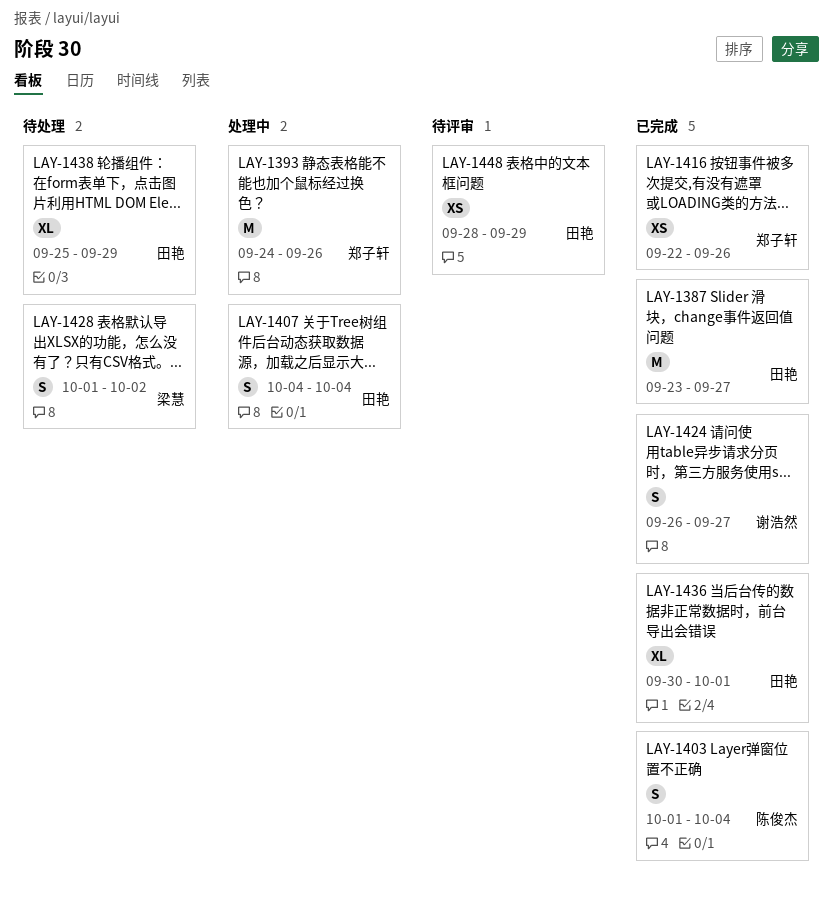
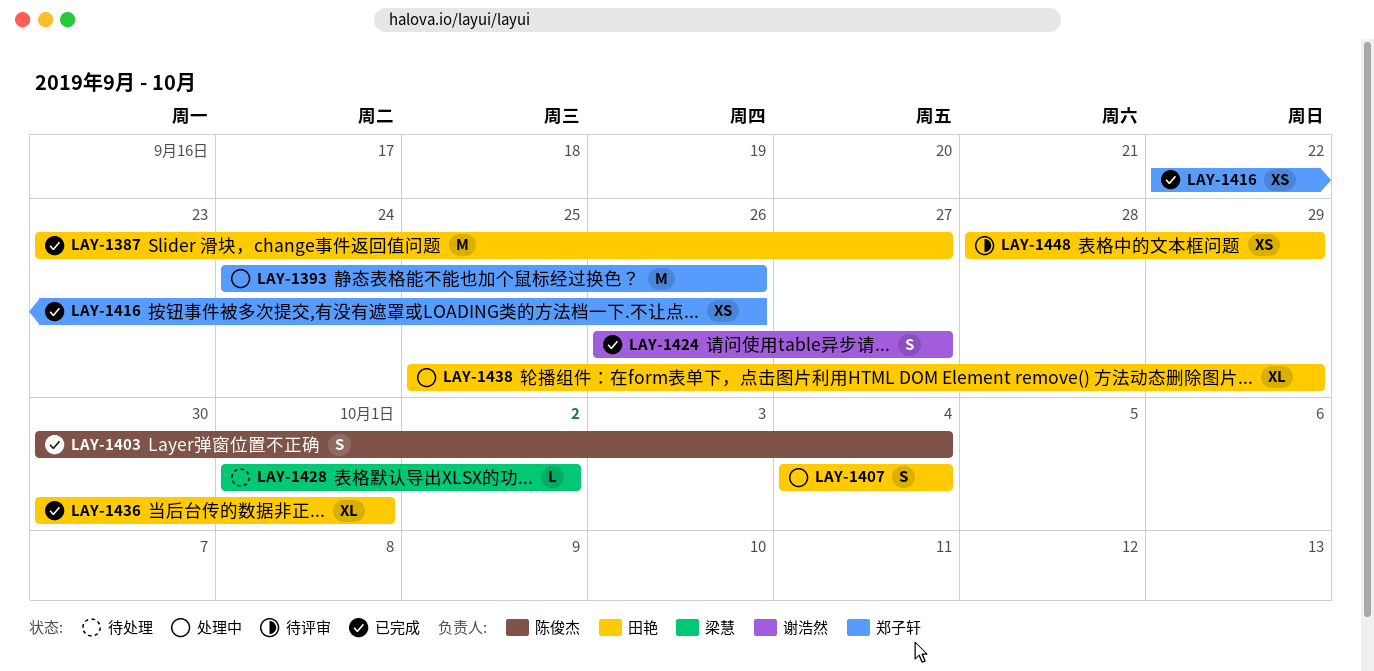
LAY-1403, start: Oct 1 -> Sep 30
LAY-1428, estimate: S -> L
LAY-1438, status: 待处理 -> 处理中

